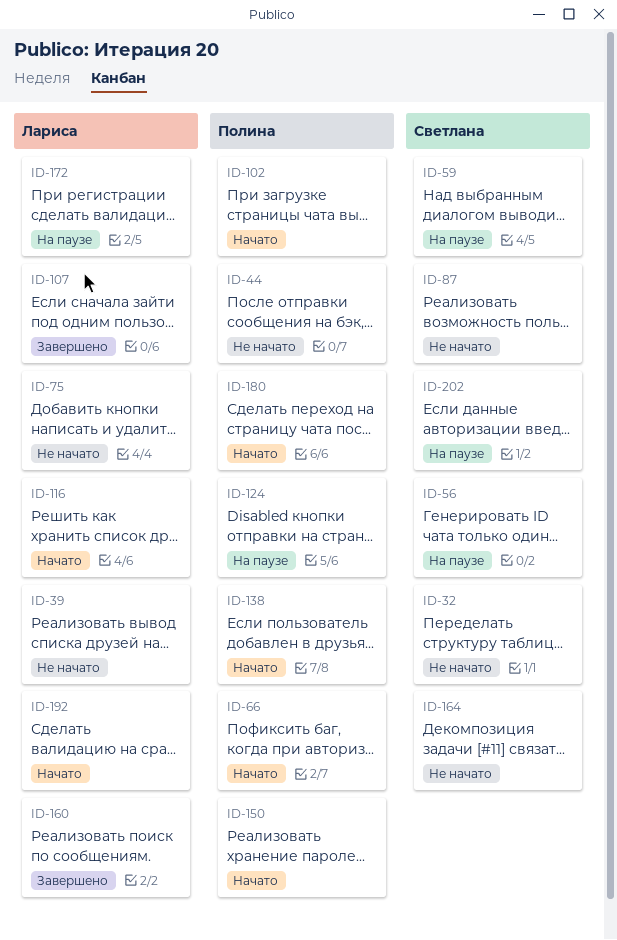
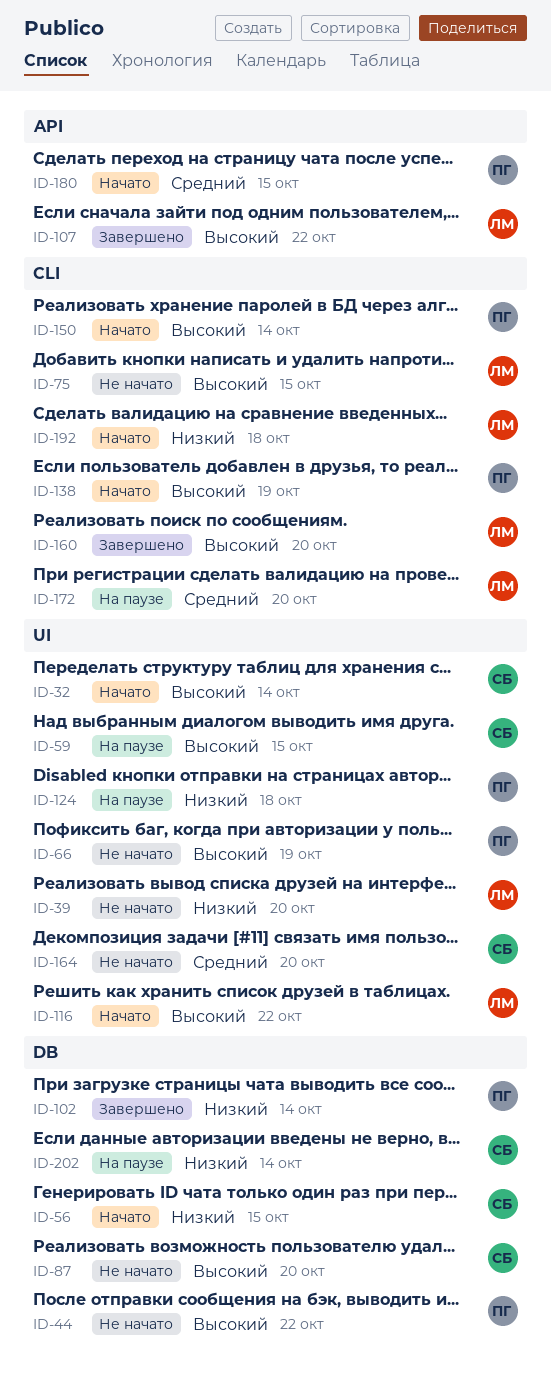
ID-32, status: Не начато -> Начато
ID-56, status: На паузе -> Начато
ID-66, status: Начато -> Не начато
ID-102, status: Начато -> Завершено

